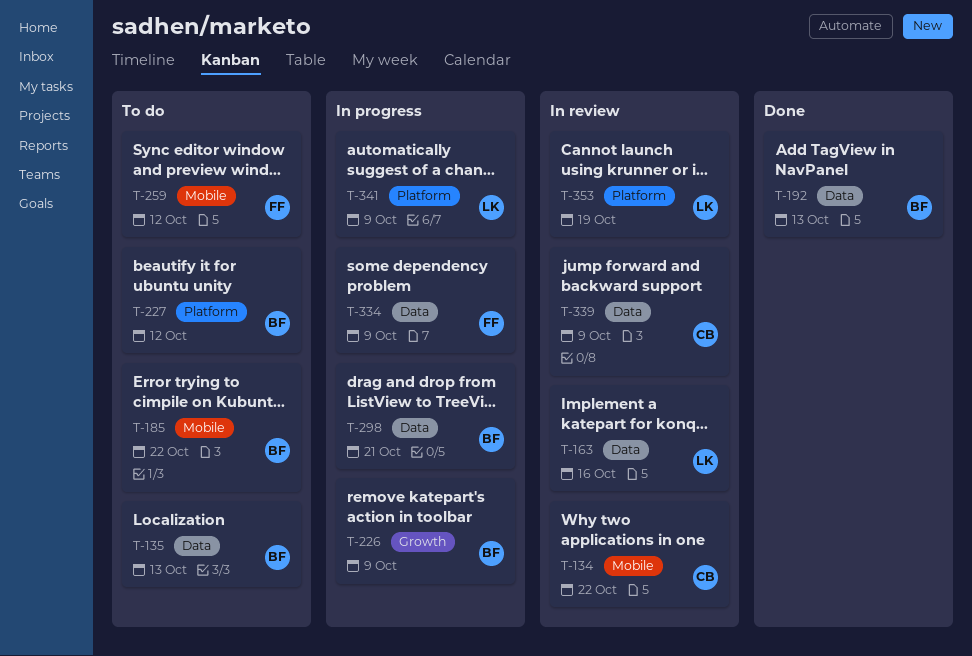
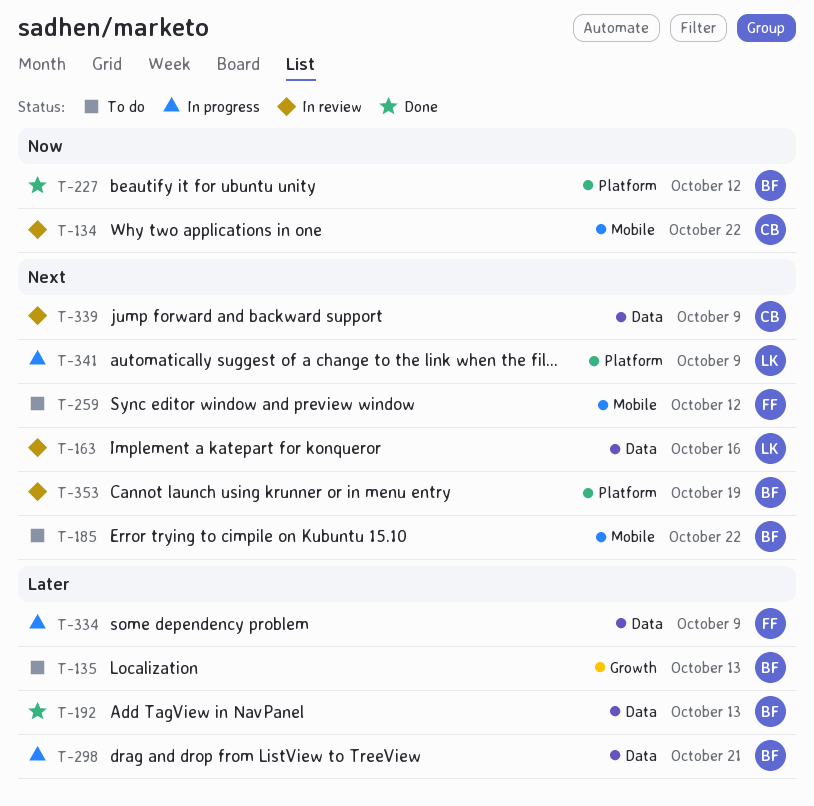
T-135, label: Data -> Growth
T-226: present -> none
T-227, status: To do -> Done
T-353, owner: LK -> BF

